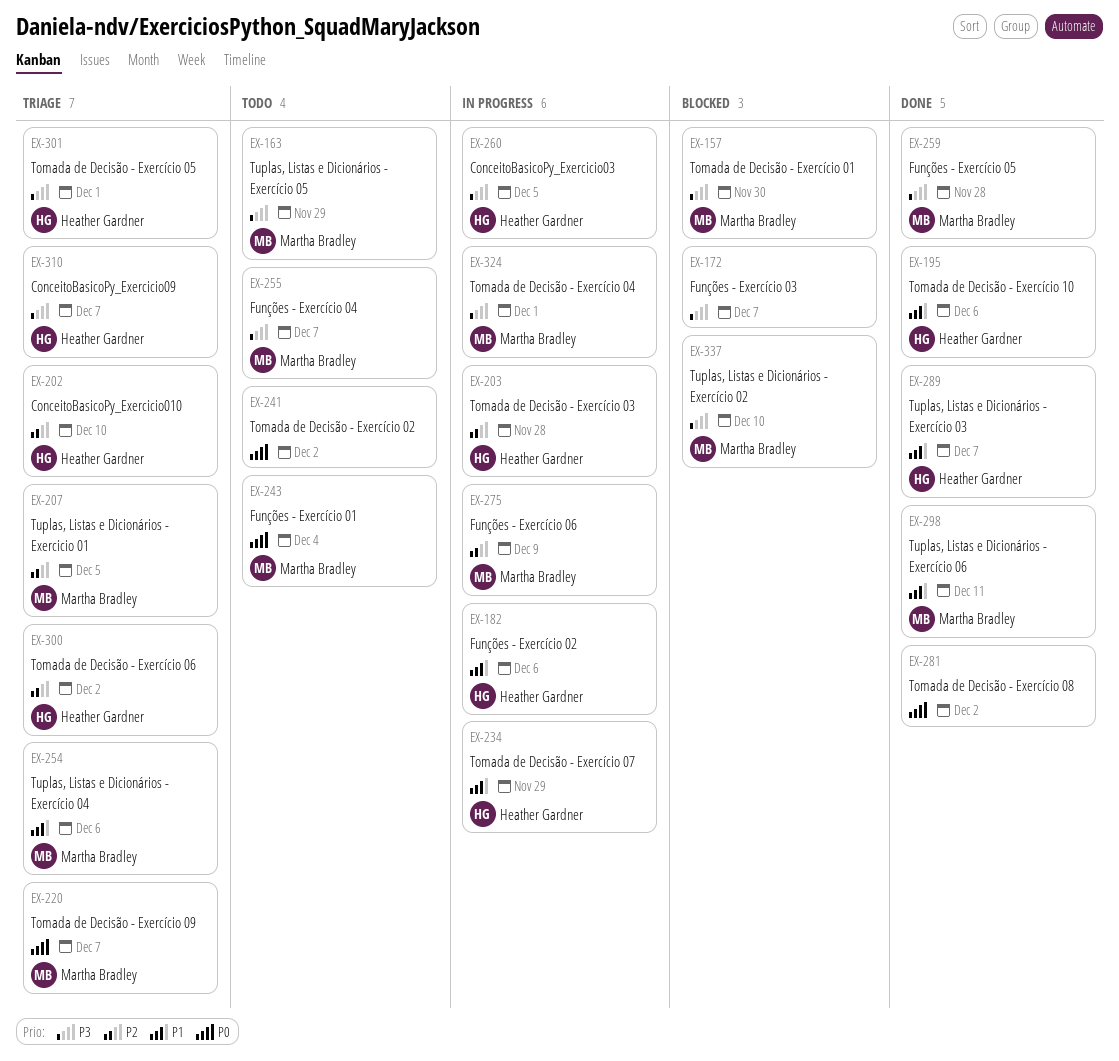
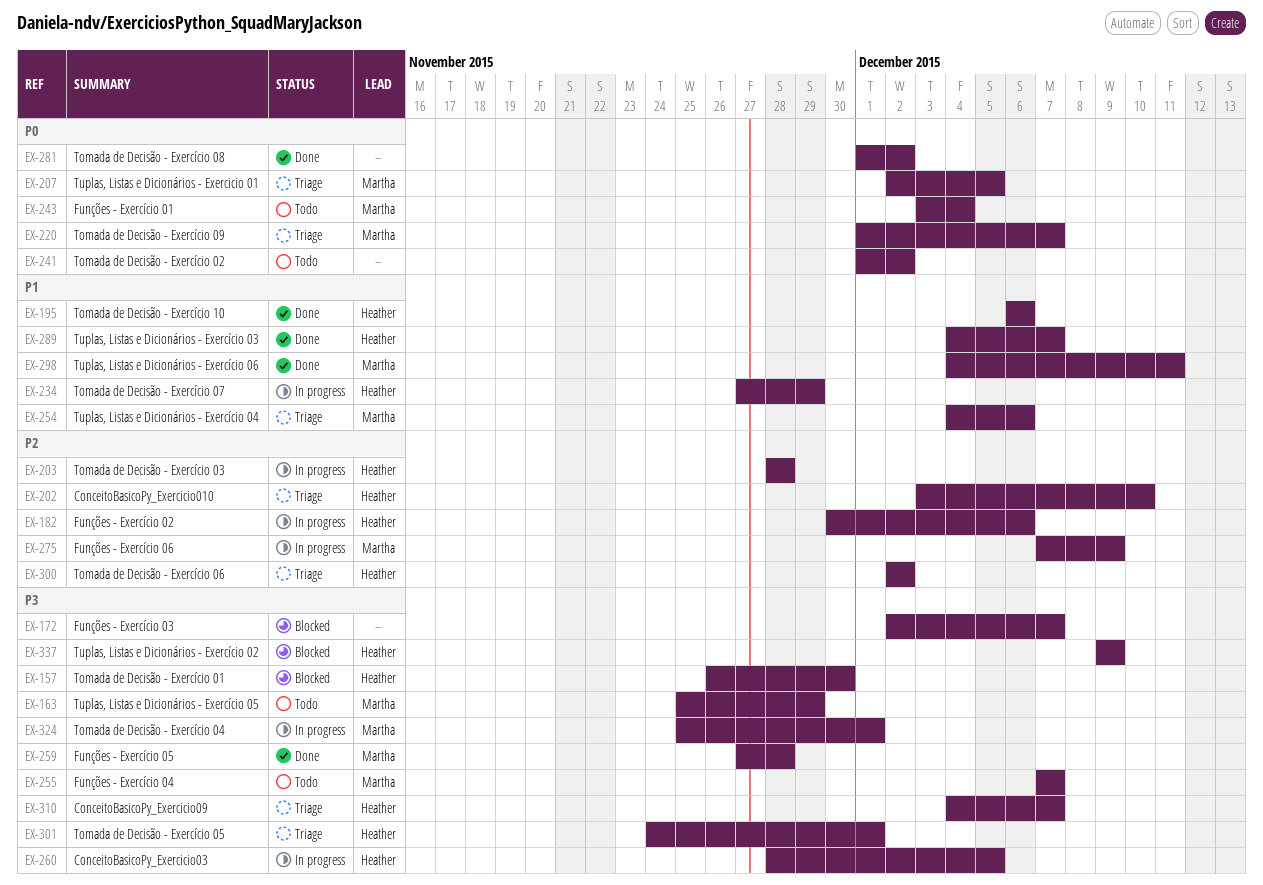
EX-157, owner: Martha Bradley -> Heather Gardner
EX-182, priority: P1 -> P2
EX-207, priority: P2 -> P0
EX-337, owner: Martha Bradley -> Heather Gardner
EX-337, due: Dec 10 -> Dec 9

